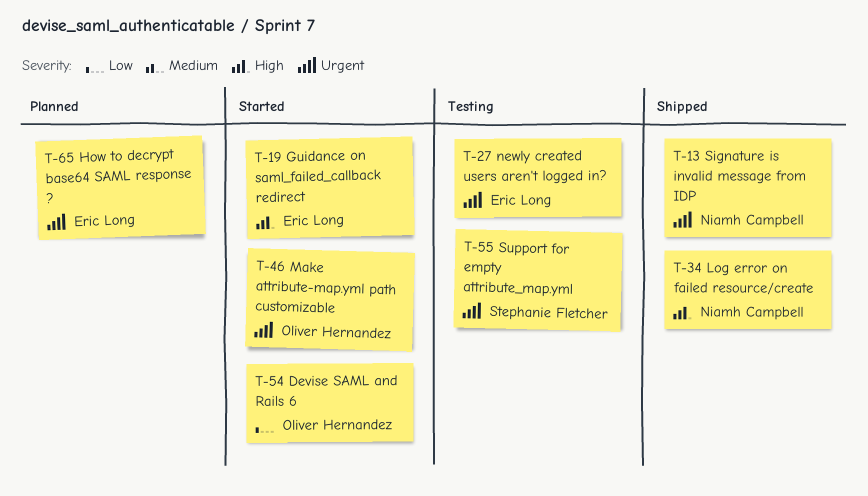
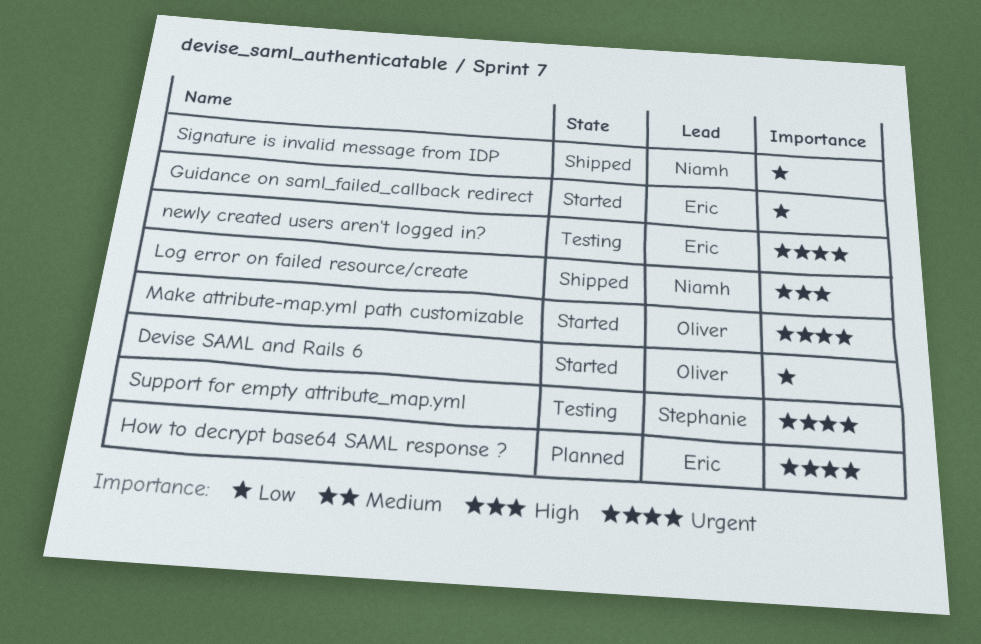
Guidance on saml_failed_callback redirect, priority: High -> Low
Signature is invalid message from IDP, priority: Urgent -> Low

